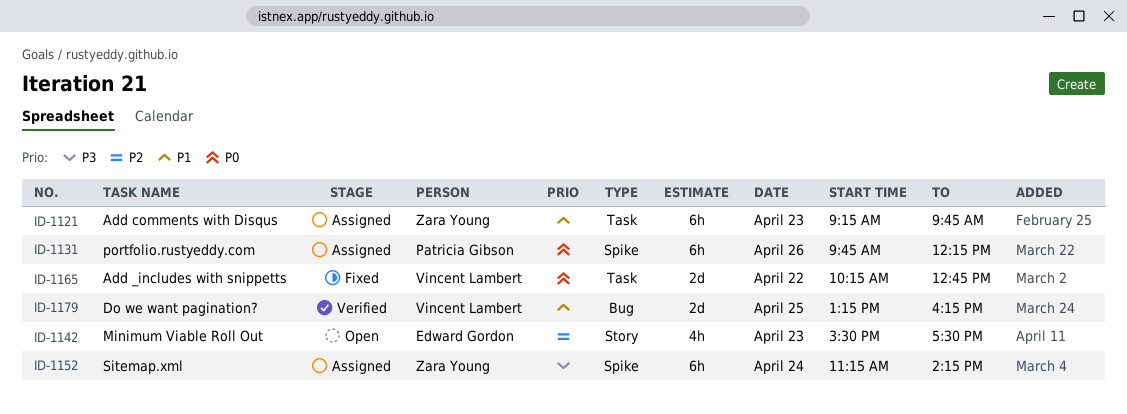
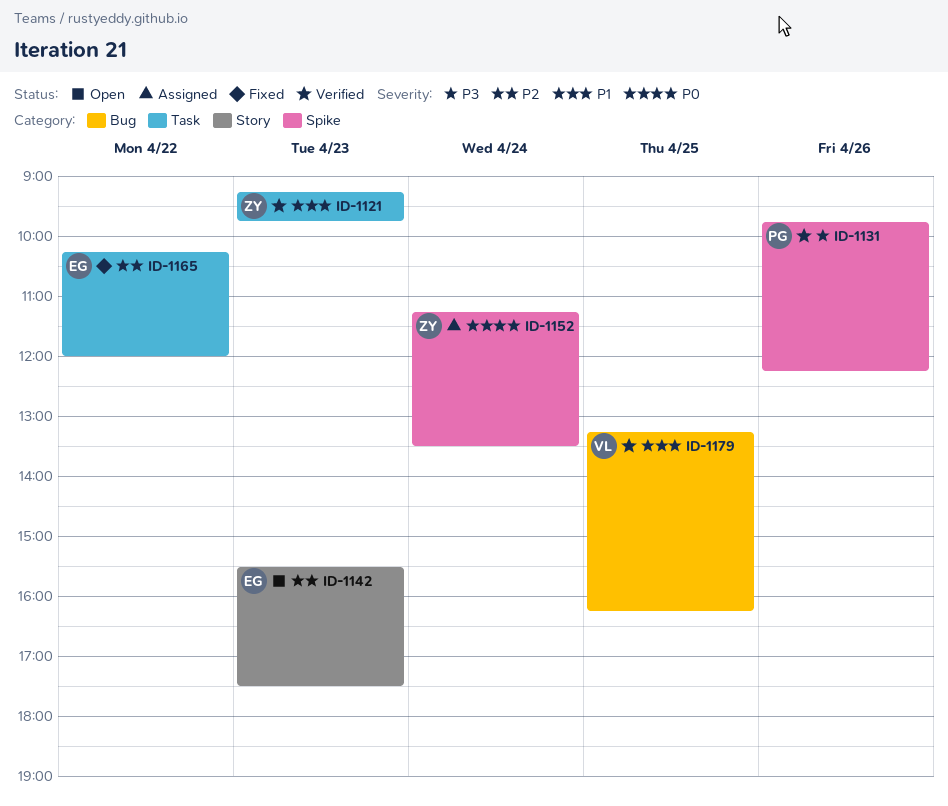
ID-1121, status: Assigned -> Verified
ID-1131, status: Assigned -> Verified
ID-1131, priority: P0 -> P3
ID-1152, priority: P3 -> P0
ID-1152, ends: 14:15 -> 13:30
ID-1165, owner: Vincent Lambert -> Edward Gordon
ID-1165, priority: P0 -> P2
ID-1165, ends: 12:45 -> 12:00

